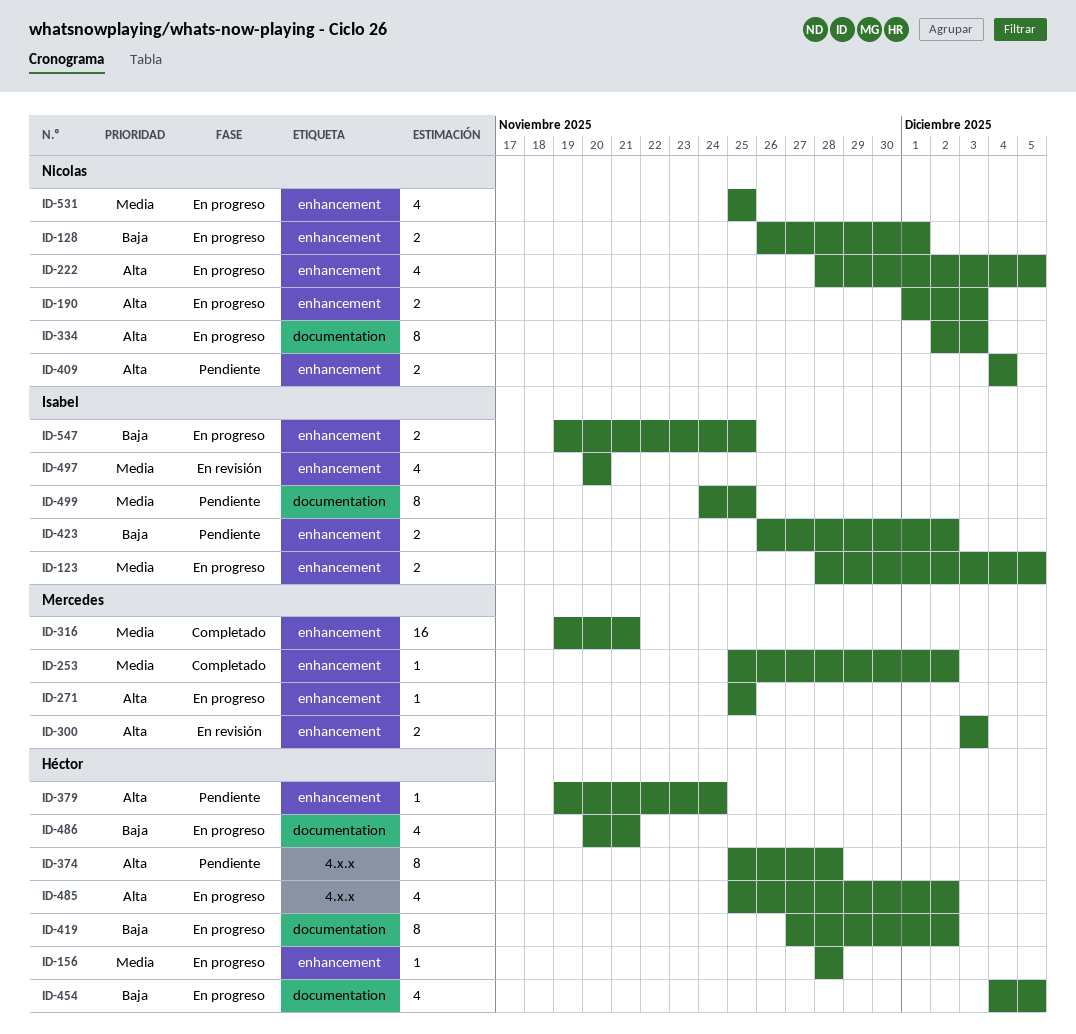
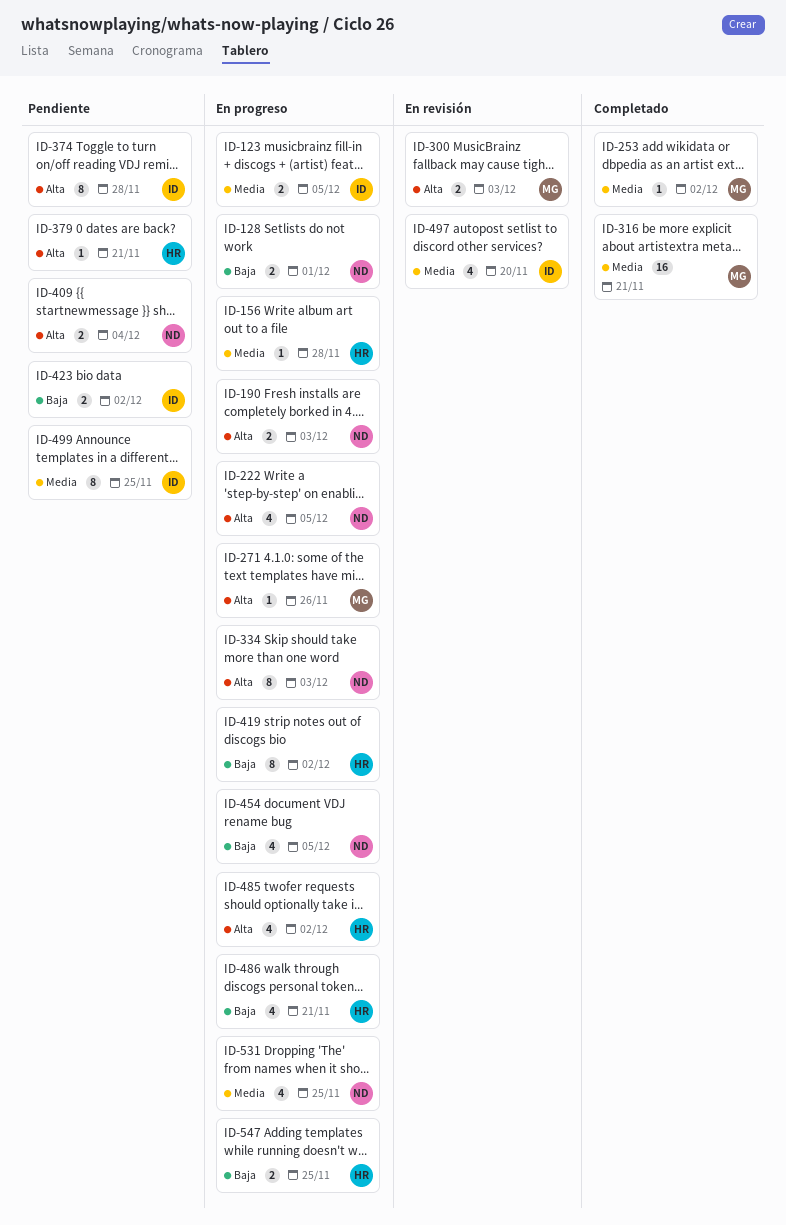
ID-271, due: Nov 25 -> Nov 26
ID-374, owner: Héctor -> Isabel
ID-379, due: Nov 24 -> Nov 21
ID-454, owner: Héctor -> Nicolas
ID-547, owner: Isabel -> Héctor

